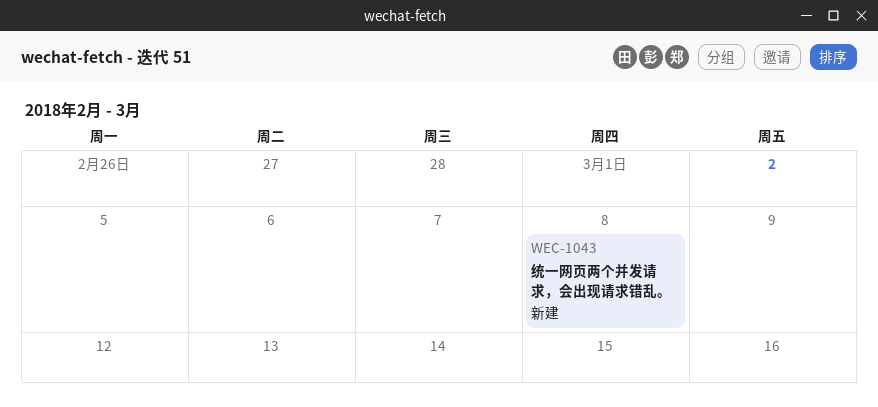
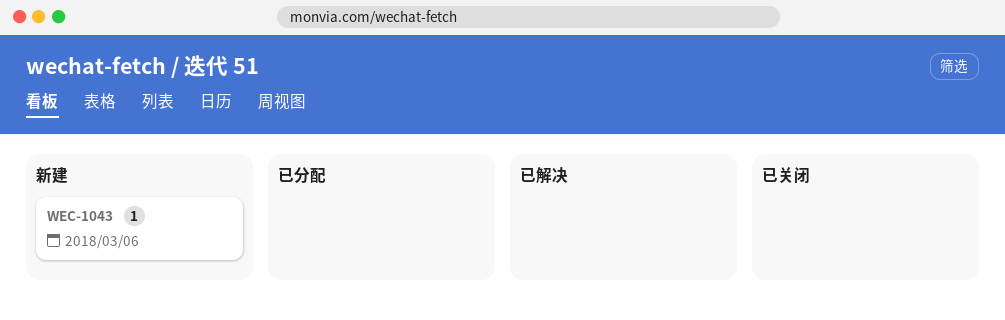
WEC-1043, due: Mar 8 -> Mar 6

